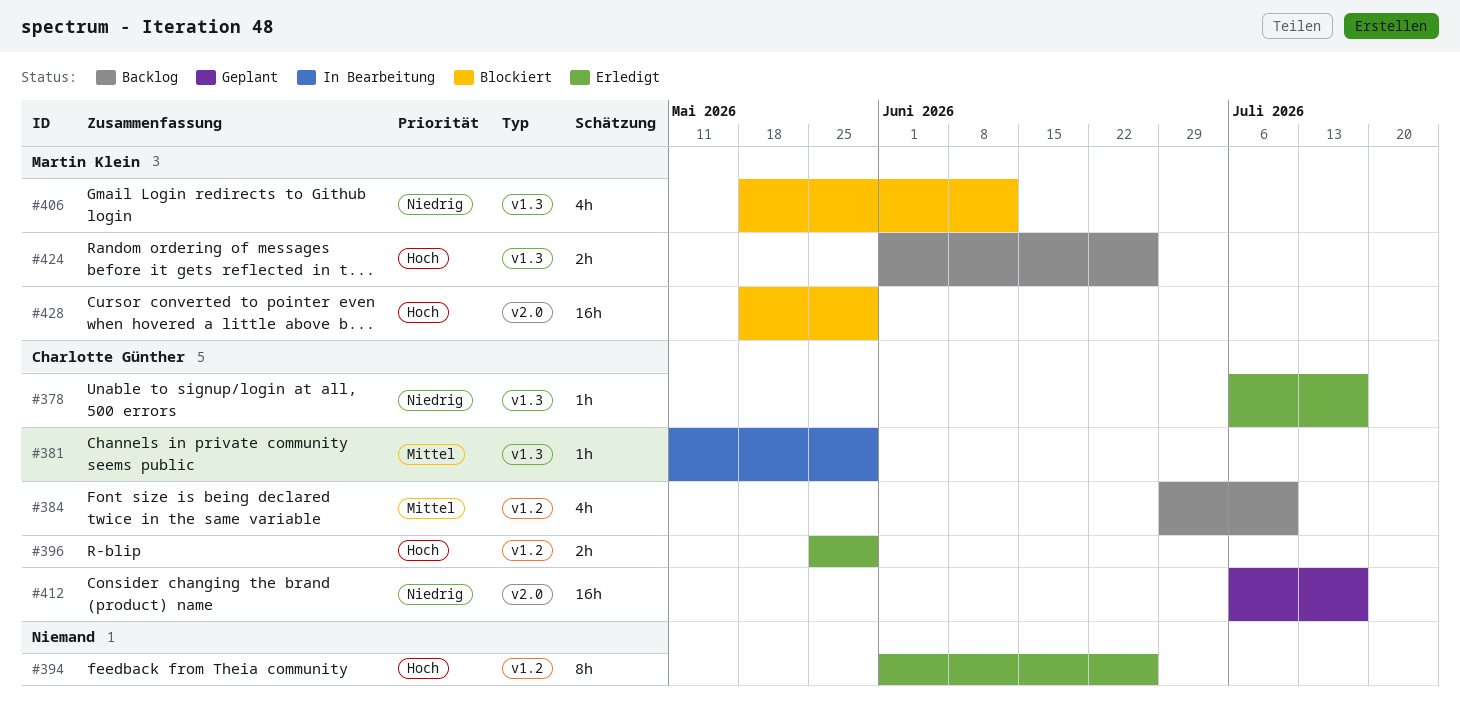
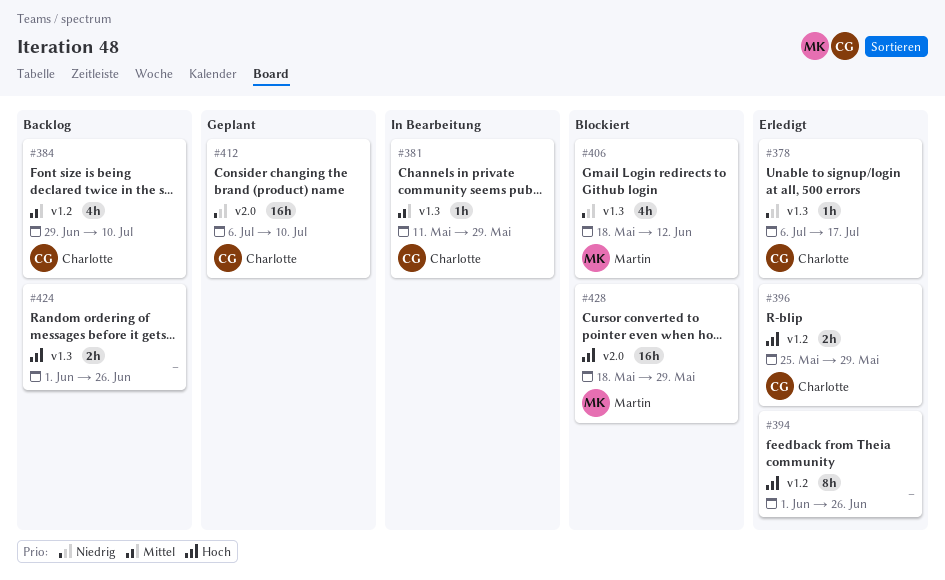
#412, due: Jul 17 -> Jul 10
#424, owner: Martin Klein -> none

